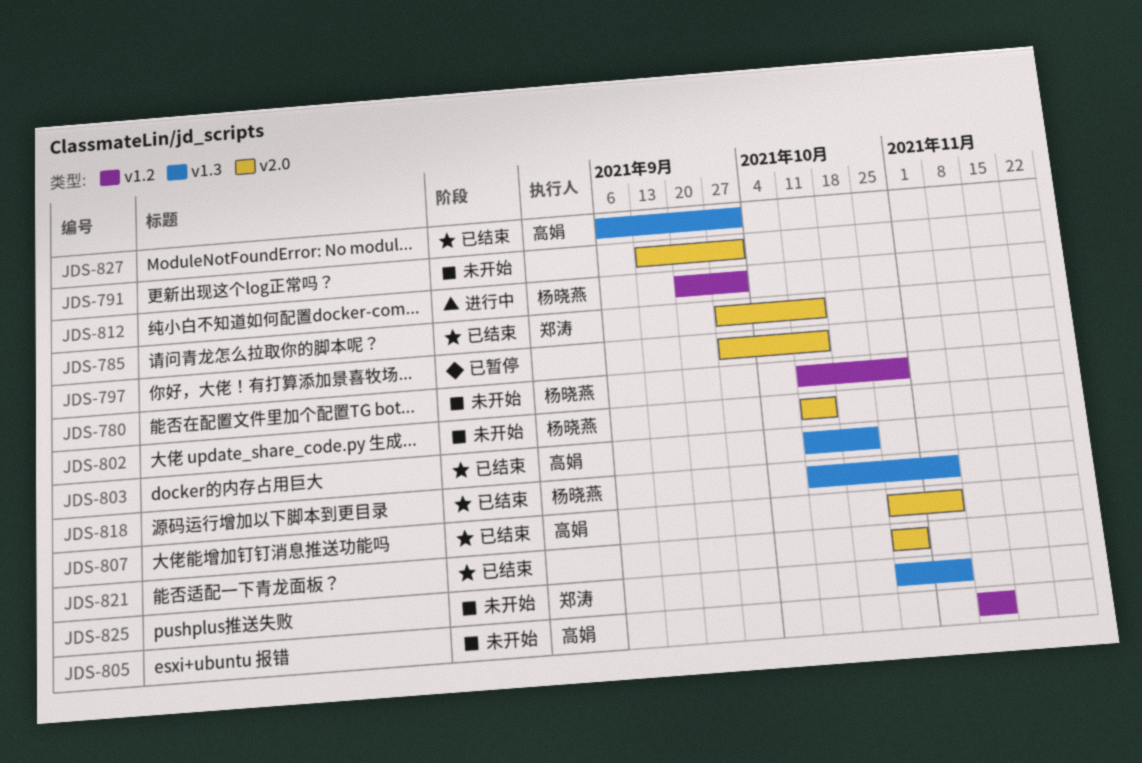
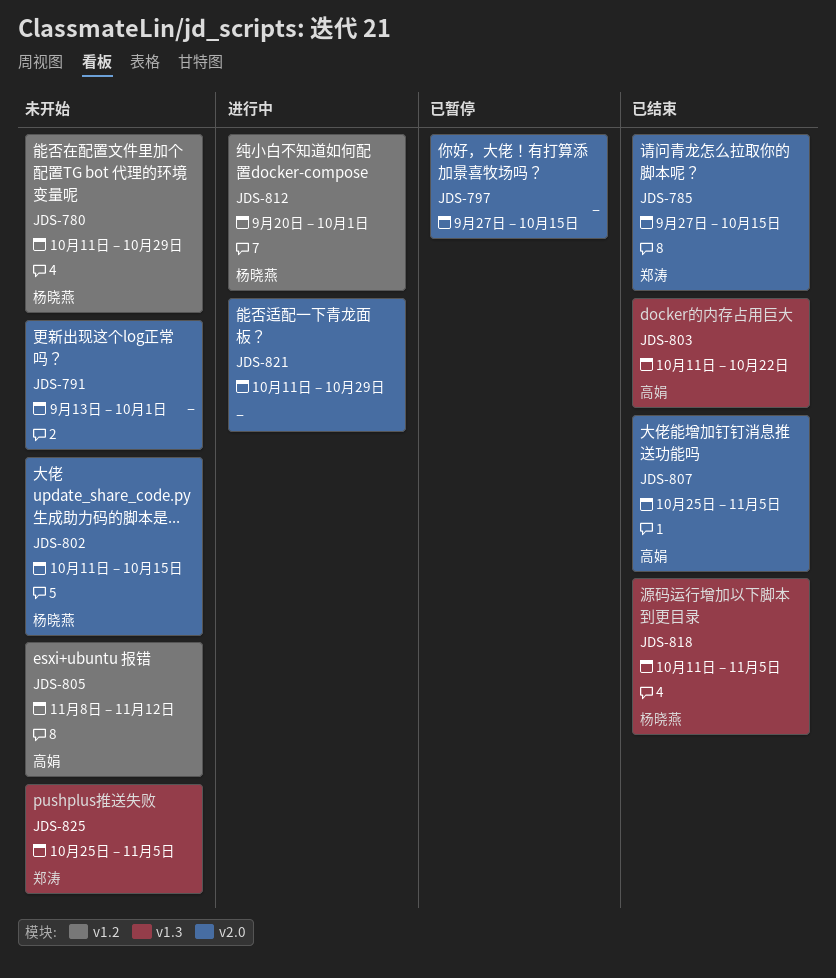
JDS-821, status: 已结束 -> 进行中
JDS-821, start: Oct 25 -> Oct 11
JDS-827: present -> none

